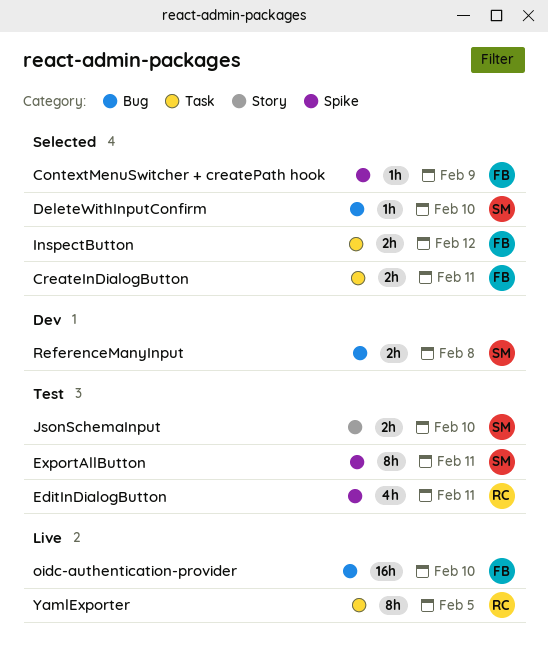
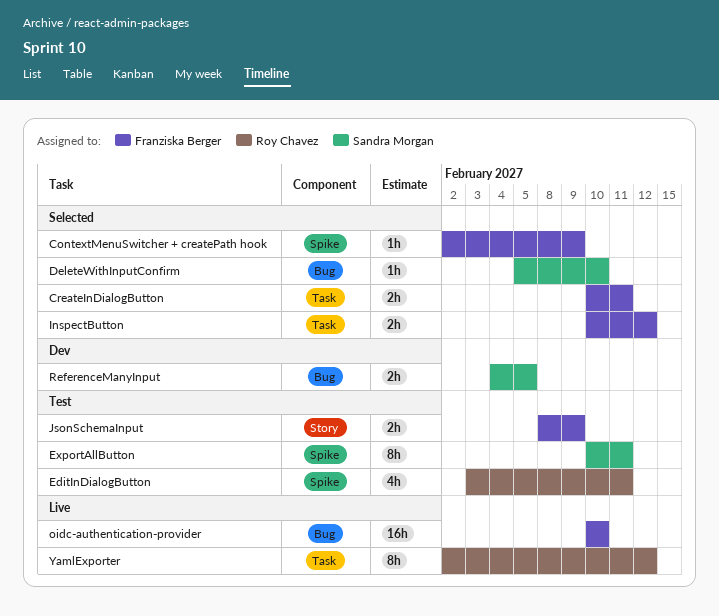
JsonSchemaInput, owner: Sandra Morgan -> Franziska Berger
JsonSchemaInput, due: Feb 10 -> Feb 9
ReferenceManyInput, due: Feb 8 -> Feb 5
YamlExporter, due: Feb 5 -> Feb 12

